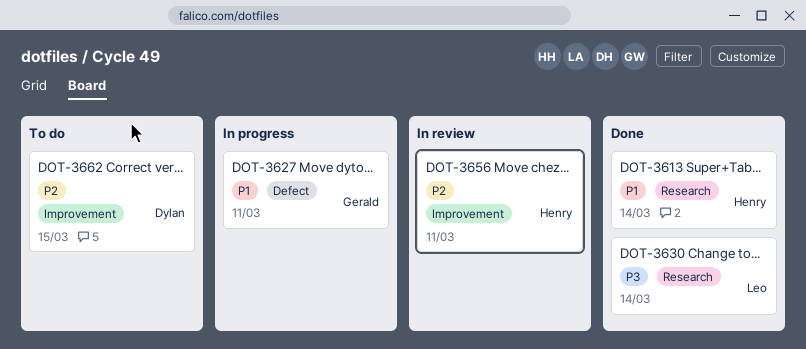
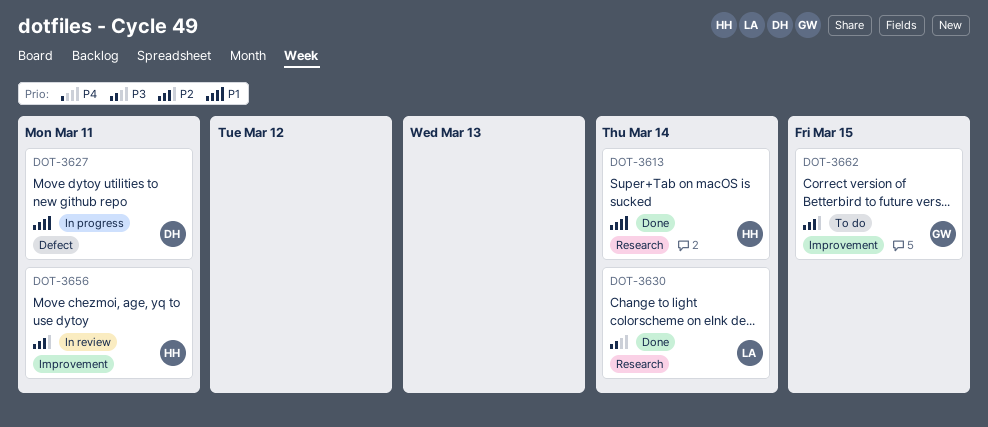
DOT-3627, owner: Gerald -> Dylan
DOT-3662, owner: Dylan -> Gerald

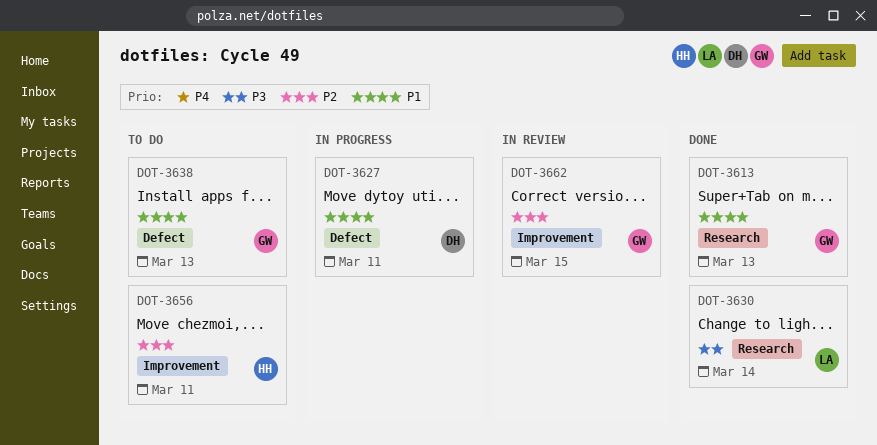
DOT-3613, owner: HH -> GW
DOT-3613, due: Mar 14 -> Mar 13
DOT-3638: none -> present
DOT-3656, status: In review -> To do
DOT-3662, status: To do -> In review

